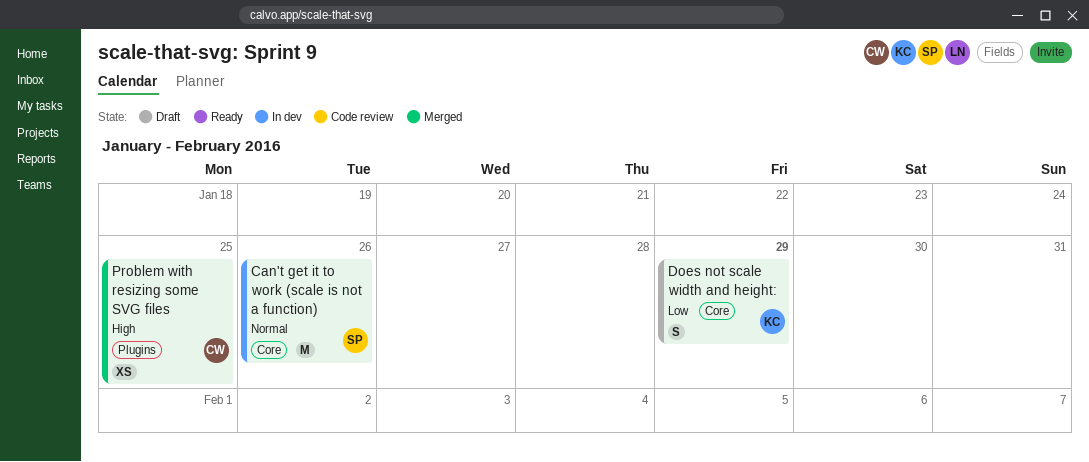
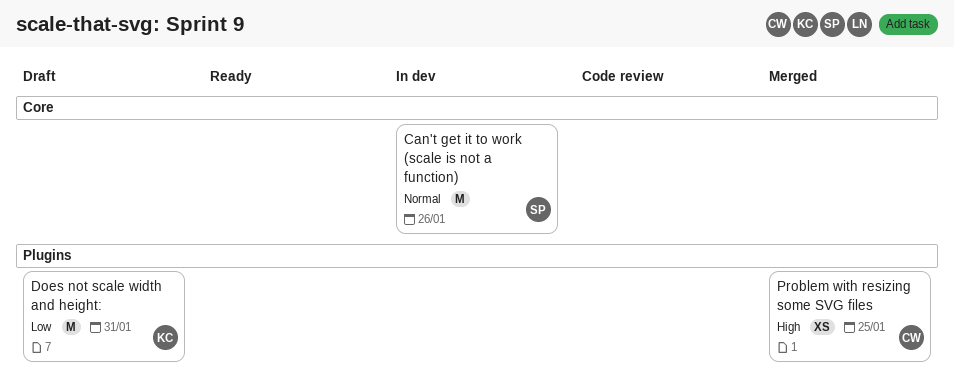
Does not scale width and height:, label: Core -> Plugins
Does not scale width and height:, estimate: S -> M
Does not scale width and height:, due: Jan 29 -> Jan 31

